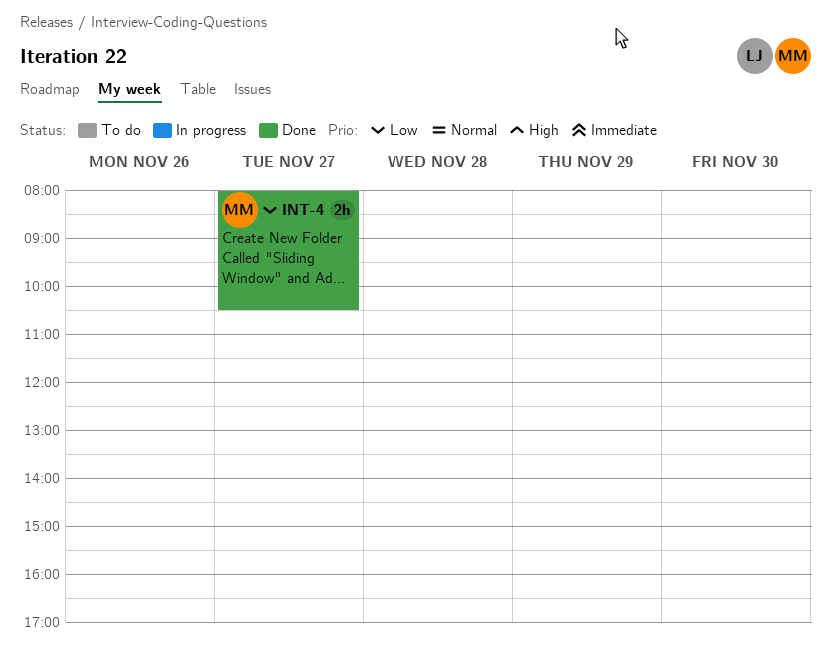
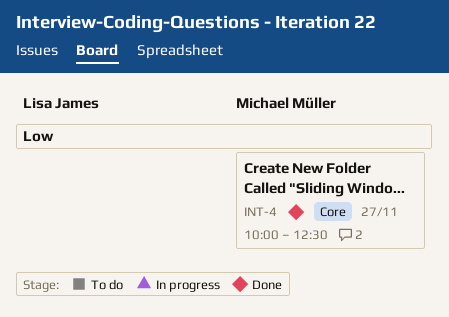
INT-4, begins: 08:00 -> 10:00
INT-4, ends: 10:30 -> 12:30

